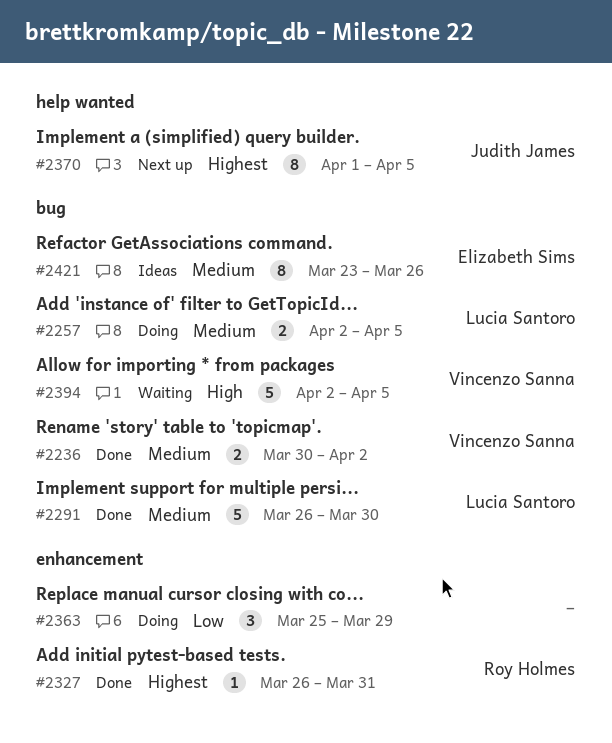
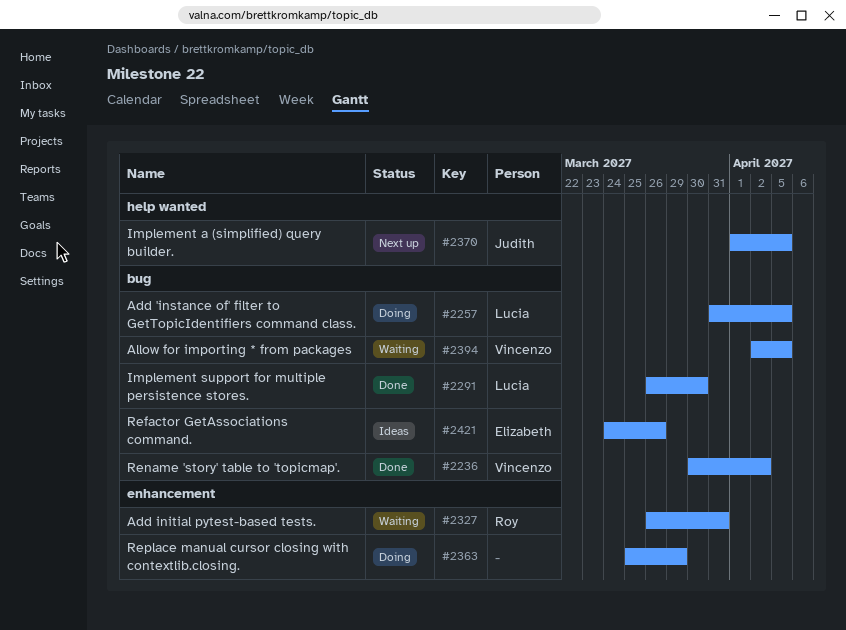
#2257, start: Apr 2 -> Mar 31
#2327, status: Done -> Waiting
#2421, start: Mar 23 -> Mar 24

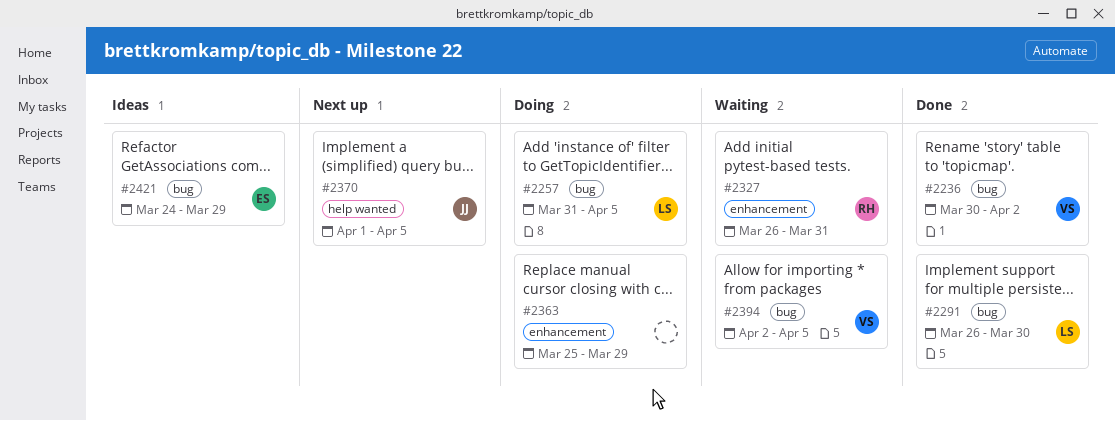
#2421, due: Mar 26 -> Mar 29

